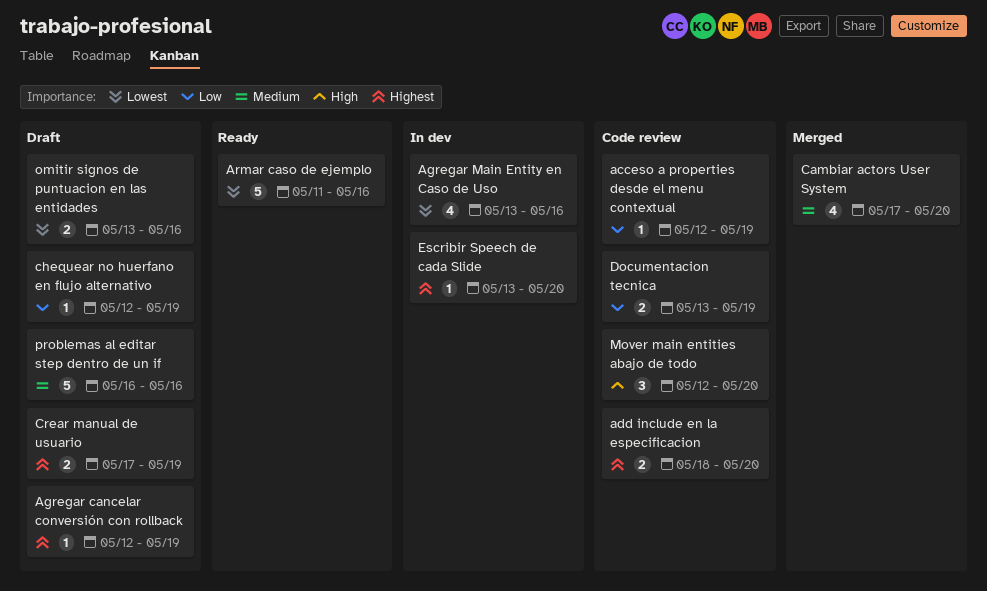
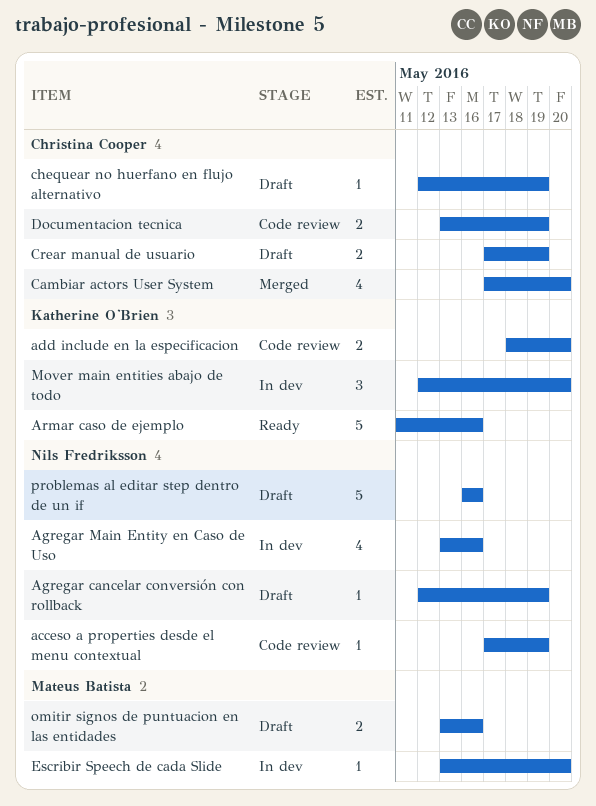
acceso a properties desde el menu contextual, start: May 12 -> May 17
Mover main entities abajo de todo, status: Code review -> In dev

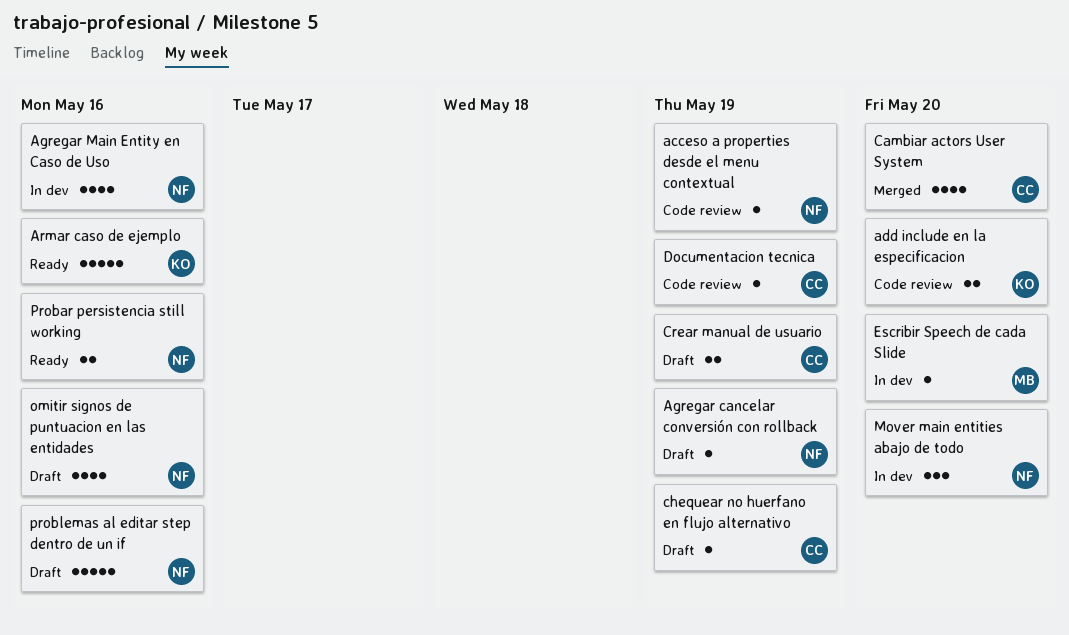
Documentacion tecnica, estimate: 2 -> 1
Mover main entities abajo de todo, owner: Katherine O'Brien -> Nils Fredriksson
omitir signos de puntuacion en las entidades, owner: Mateus Batista -> Nils Fredriksson
omitir signos de puntuacion en las entidades, estimate: 2 -> 4
Probar persistencia still working: none -> present

